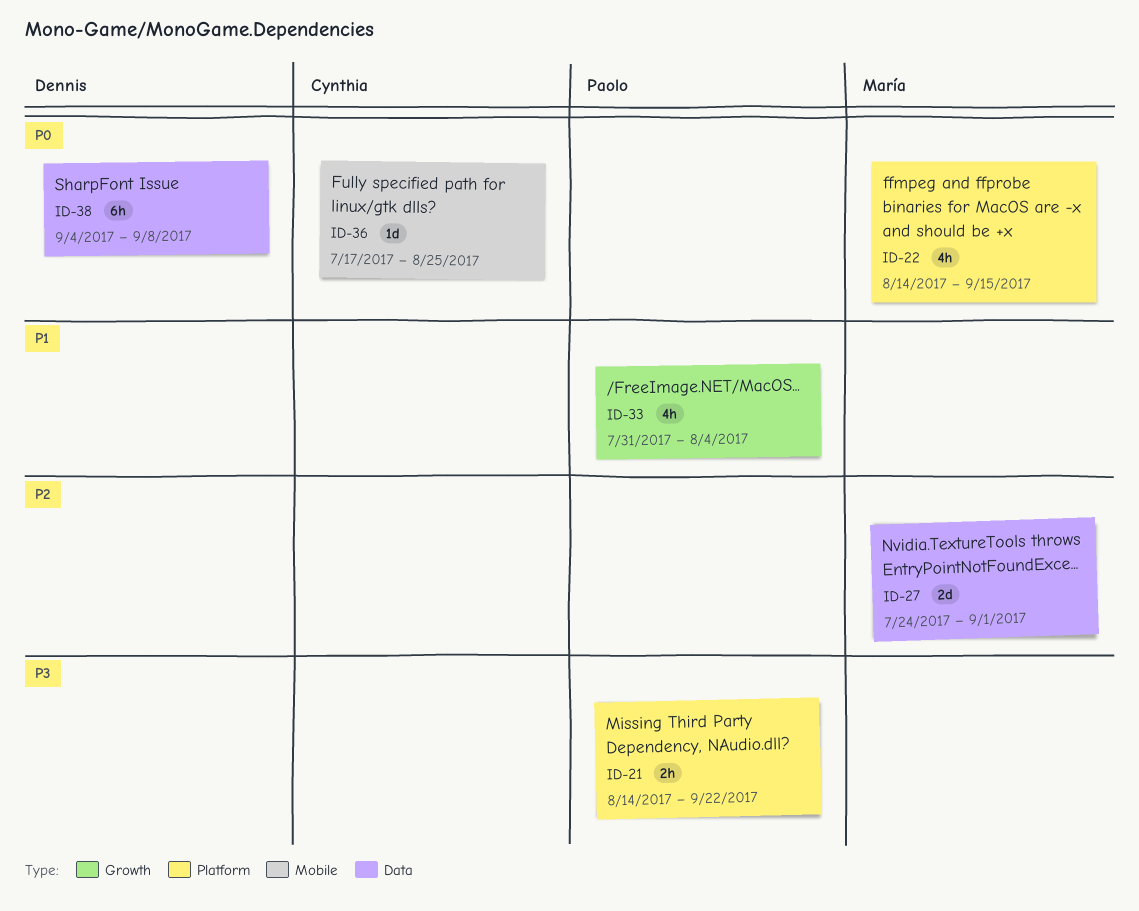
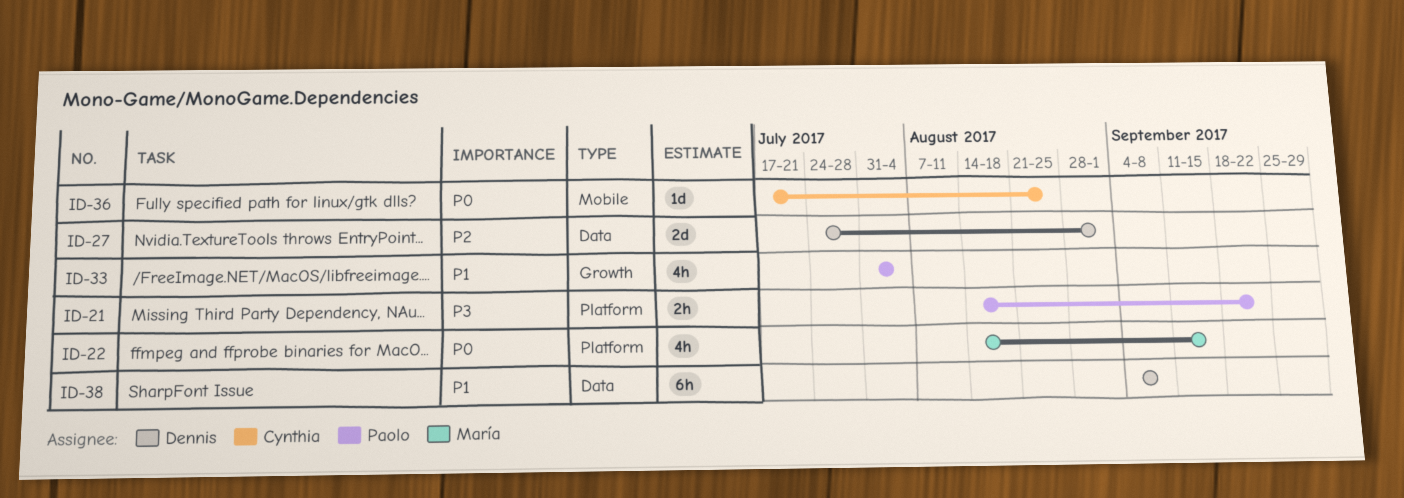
ID-27, owner: María -> Dennis
ID-38, priority: P0 -> P1

